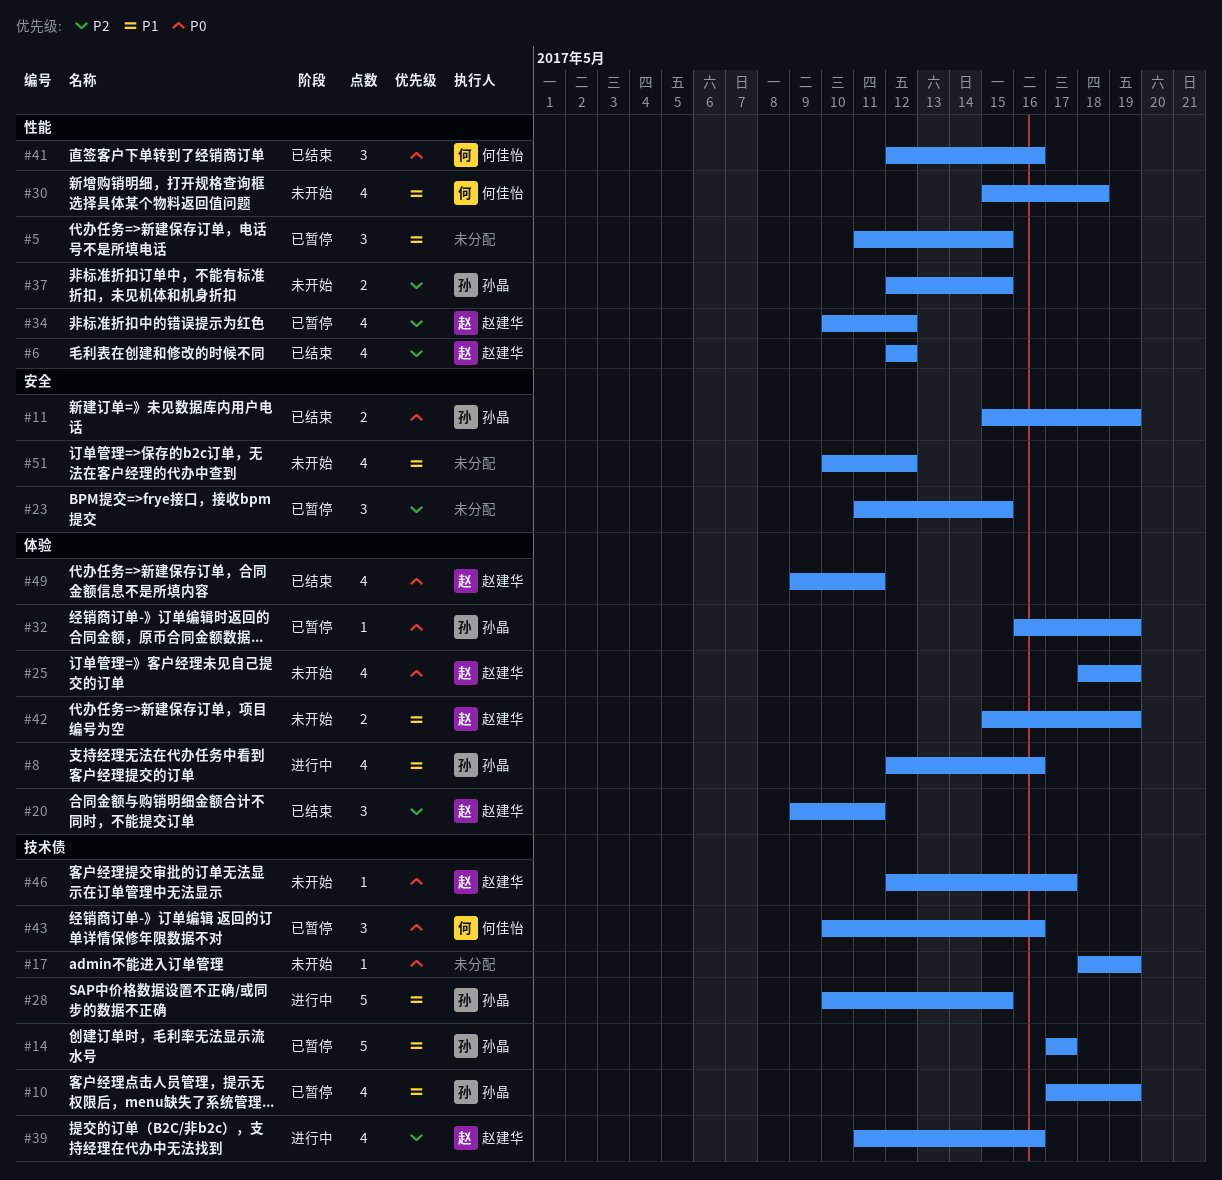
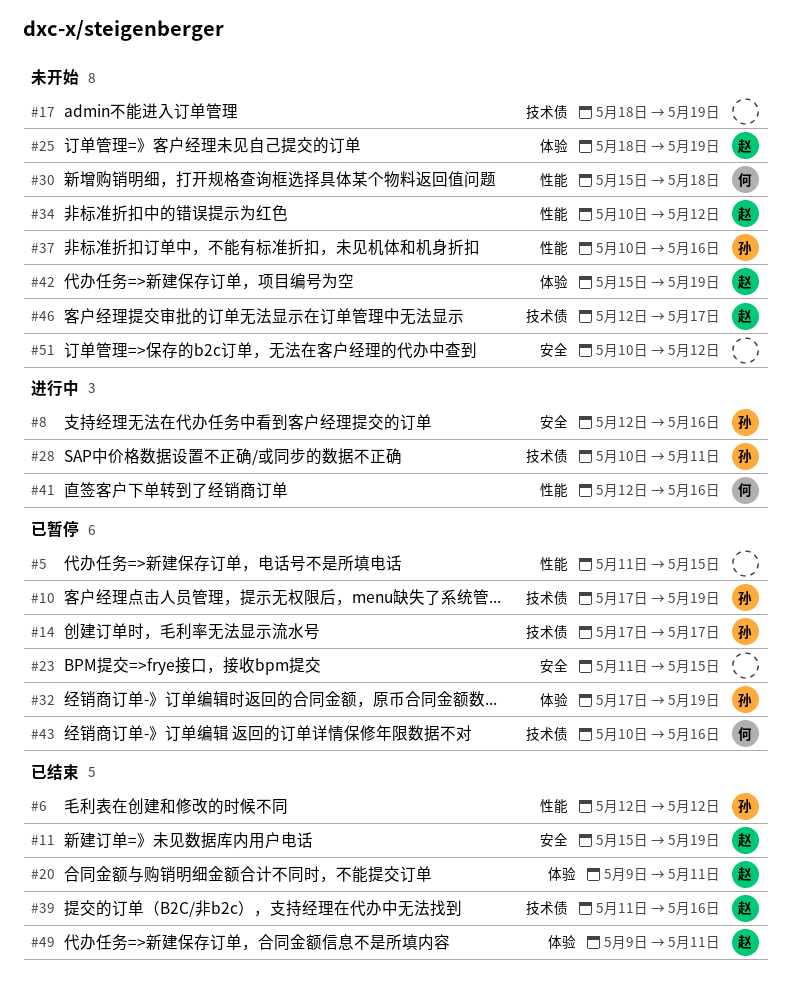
#6, owner: 赵建华 -> 孙晶
#8, label: 体验 -> 安全
#11, owner: 孙晶 -> 赵建华
#28, due: May 15 -> May 11
#32, start: May 16 -> May 17
#34, status: 已暂停 -> 未开始
#37, start: May 12 -> May 10
#37, due: May 15 -> May 16
#39, status: 进行中 -> 已结束
#41, status: 已结束 -> 进行中

